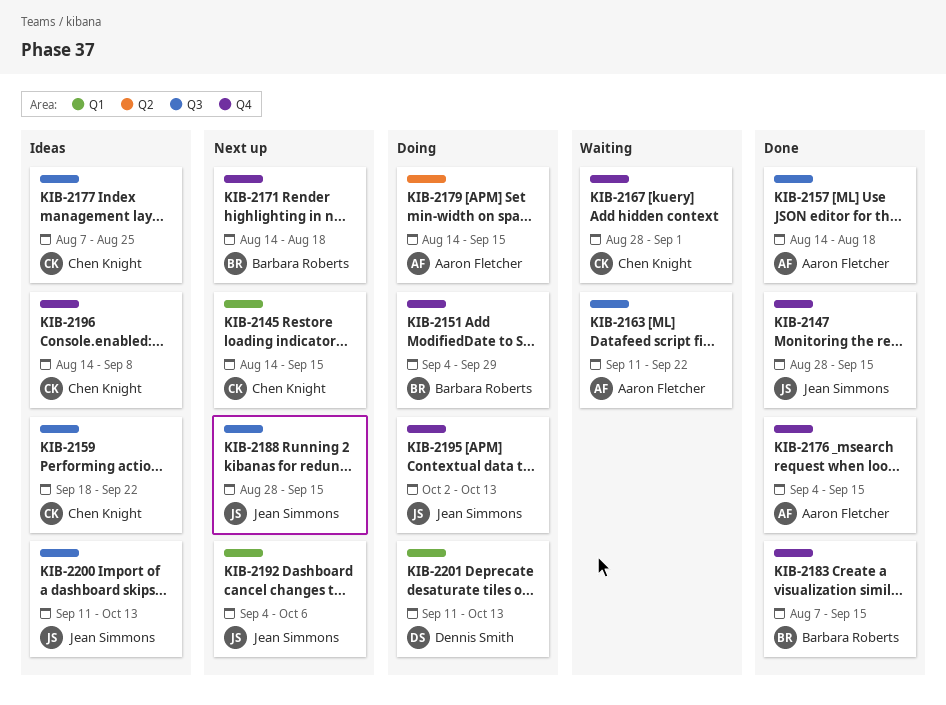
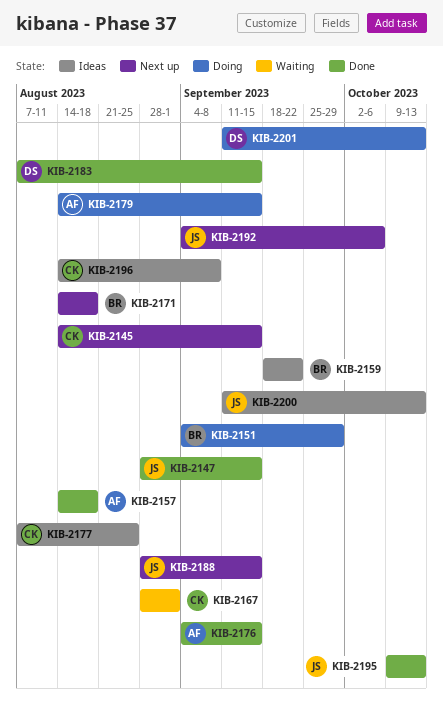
KIB-2159, owner: Chen Knight -> Barbara Roberts
KIB-2163: present -> none
KIB-2183, owner: Barbara Roberts -> Dennis Smith
KIB-2195, status: Doing -> Done
KIB-2195, start: Oct 2 -> Oct 9

